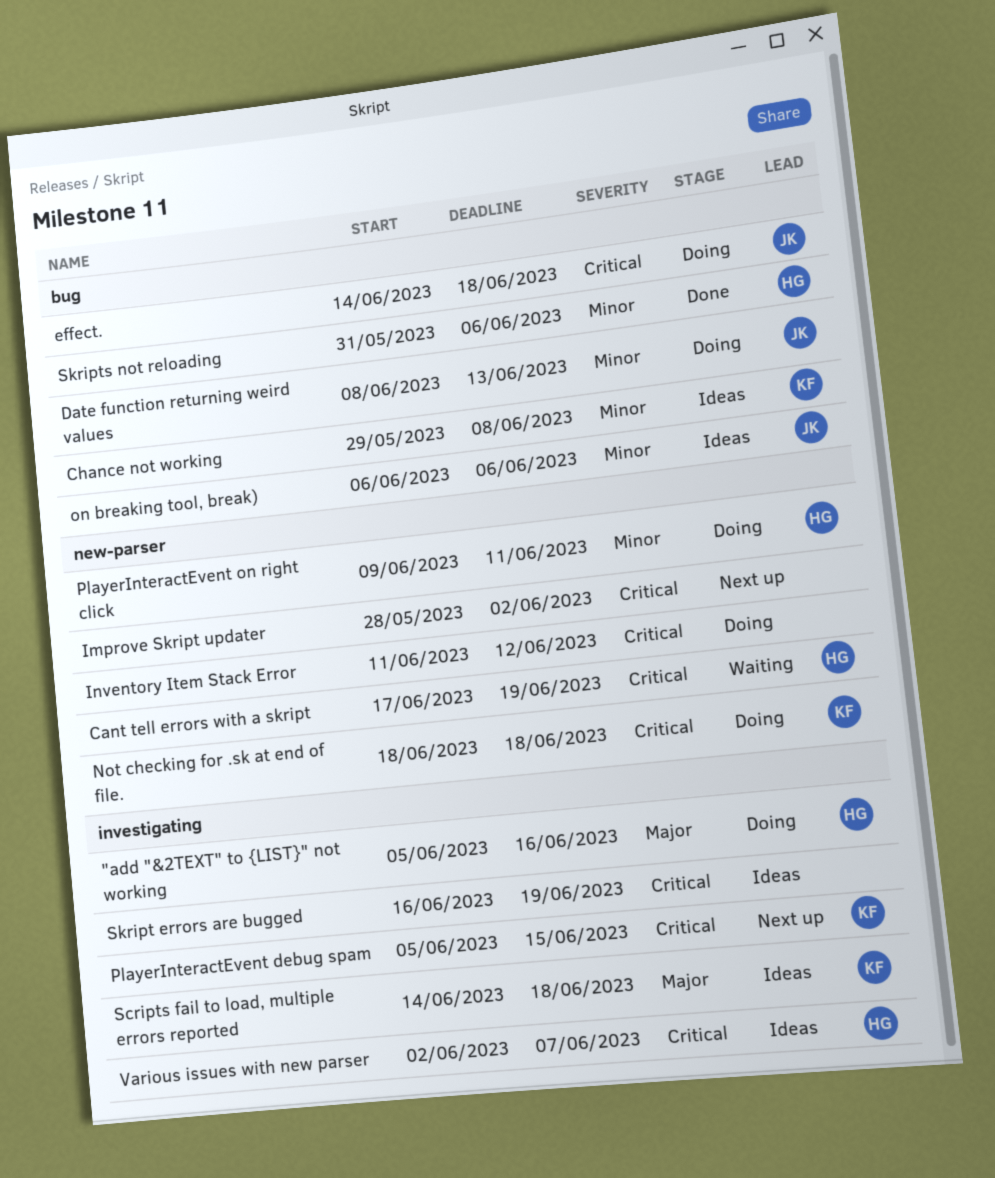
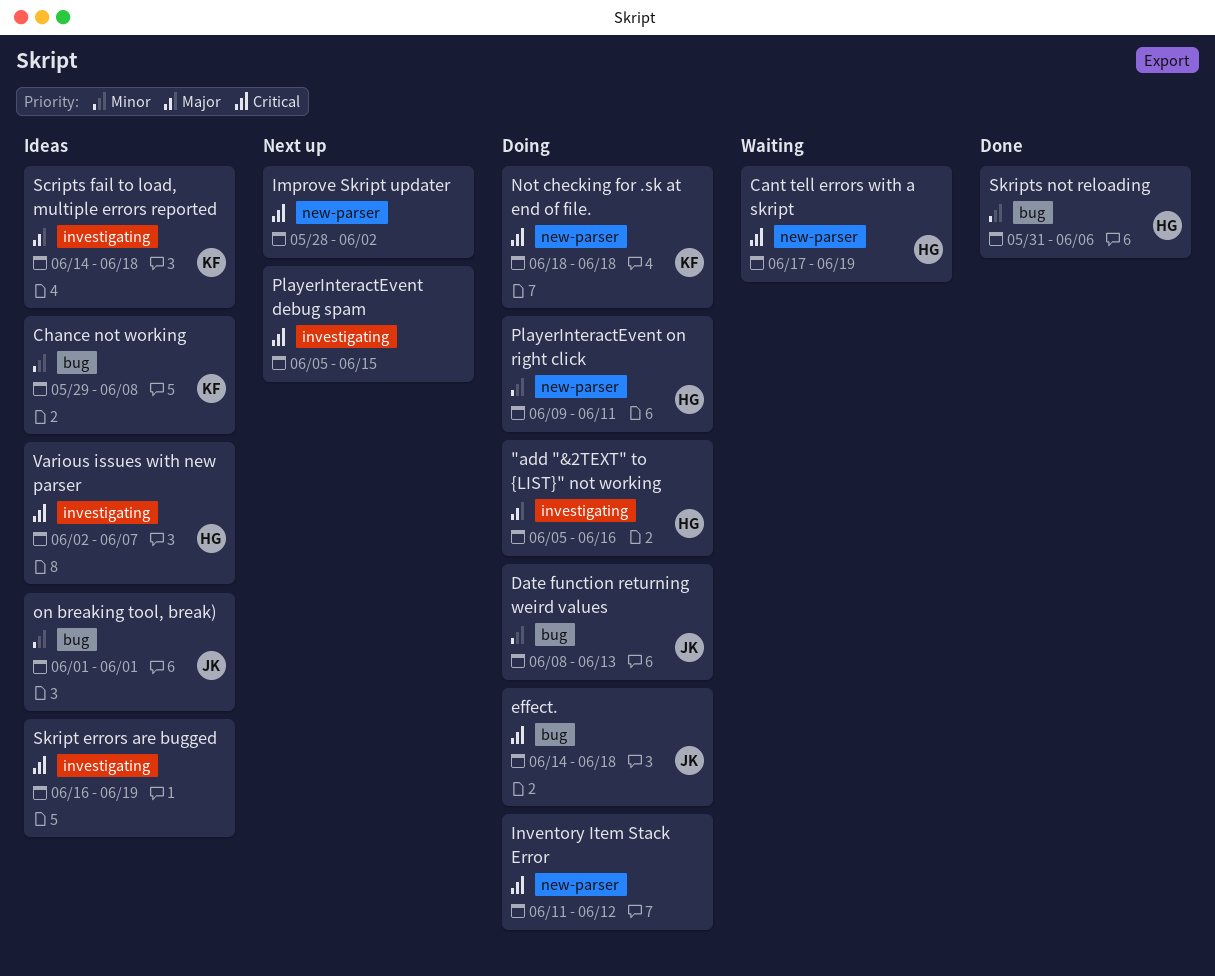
on breaking tool, break), start: Jun 6 -> Jun 1
on breaking tool, break), due: Jun 6 -> Jun 1
PlayerInteractEvent debug spam, owner: KF -> none

